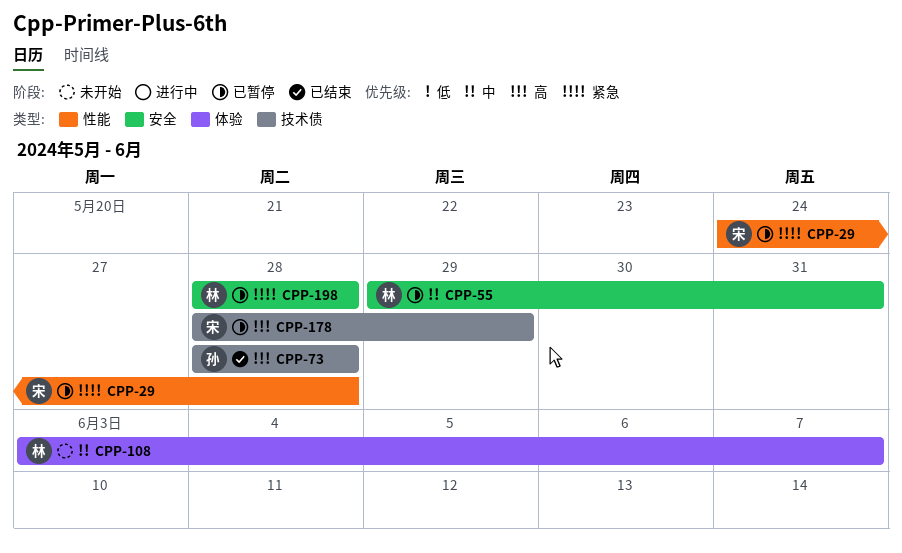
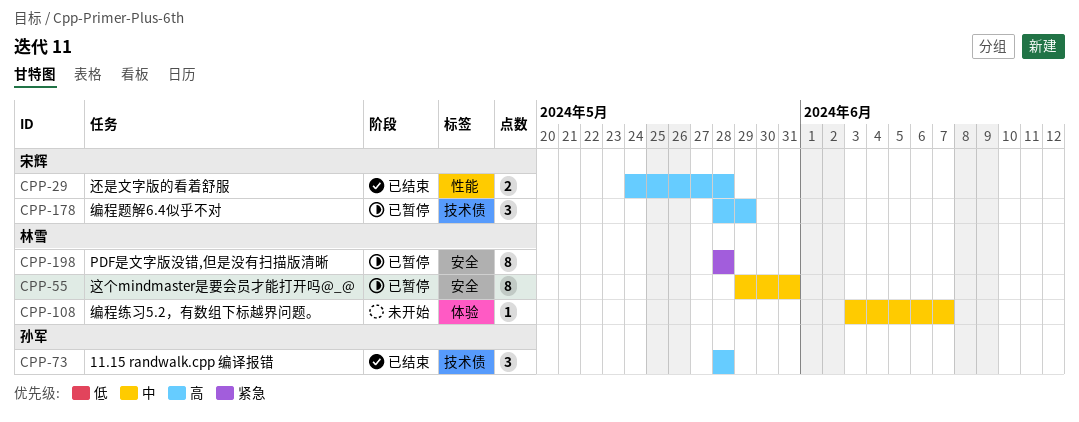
CPP-29, status: 已暂停 -> 已结束
CPP-29, priority: 紧急 -> 高

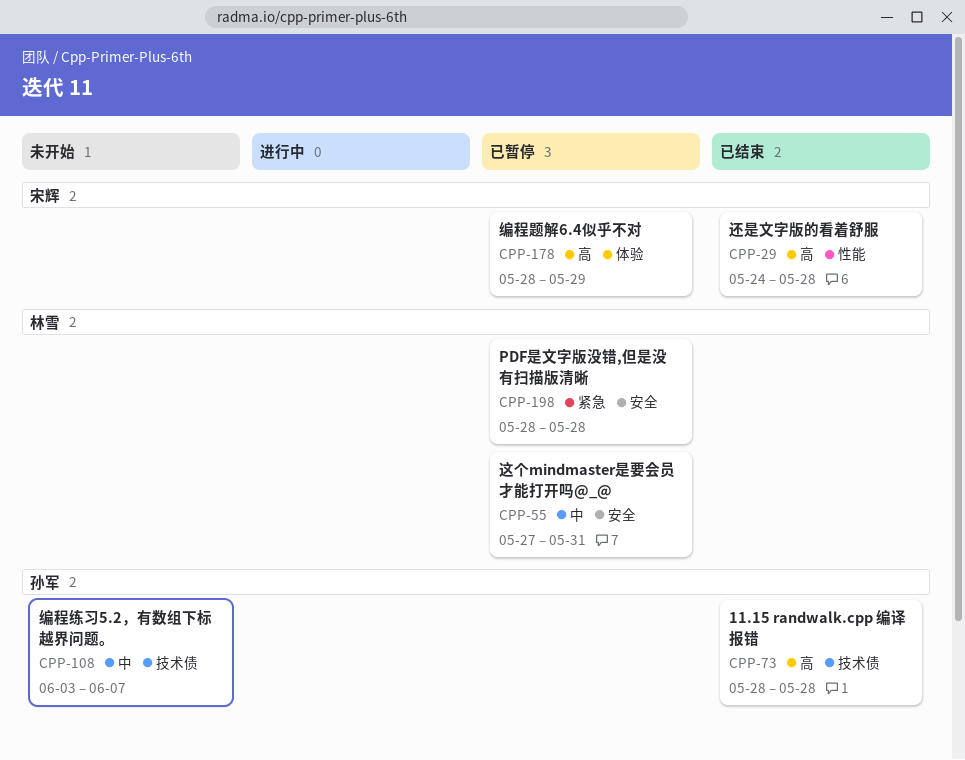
CPP-55, start: May 29 -> May 27
CPP-108, owner: 林雪 -> 孙军
CPP-108, label: 体验 -> 技术债
CPP-178, label: 技术债 -> 体验

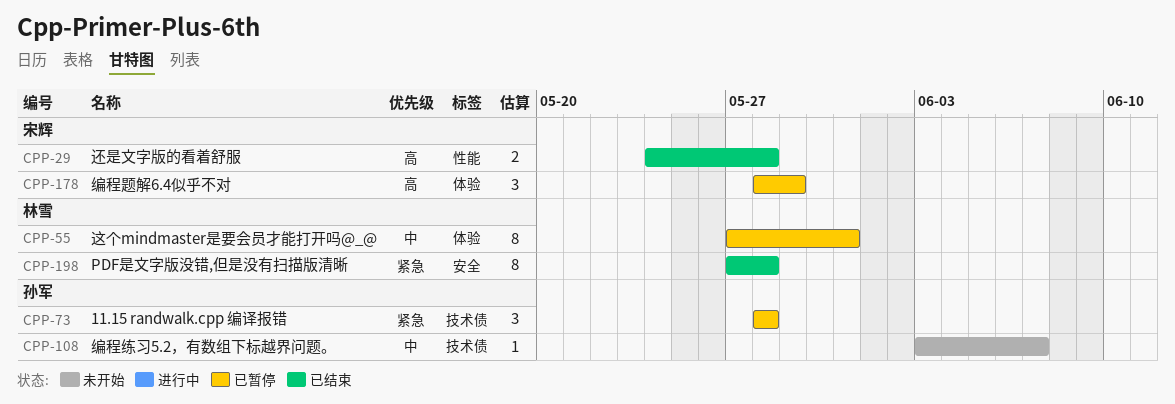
CPP-55, label: 安全 -> 体验
CPP-73, status: 已结束 -> 已暂停
CPP-73, priority: 高 -> 紧急
CPP-198, status: 已暂停 -> 已结束
CPP-198, start: May 28 -> May 27

